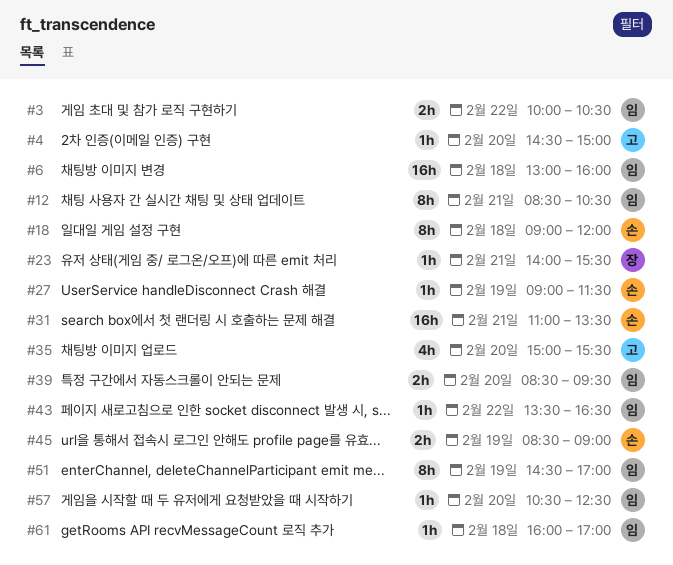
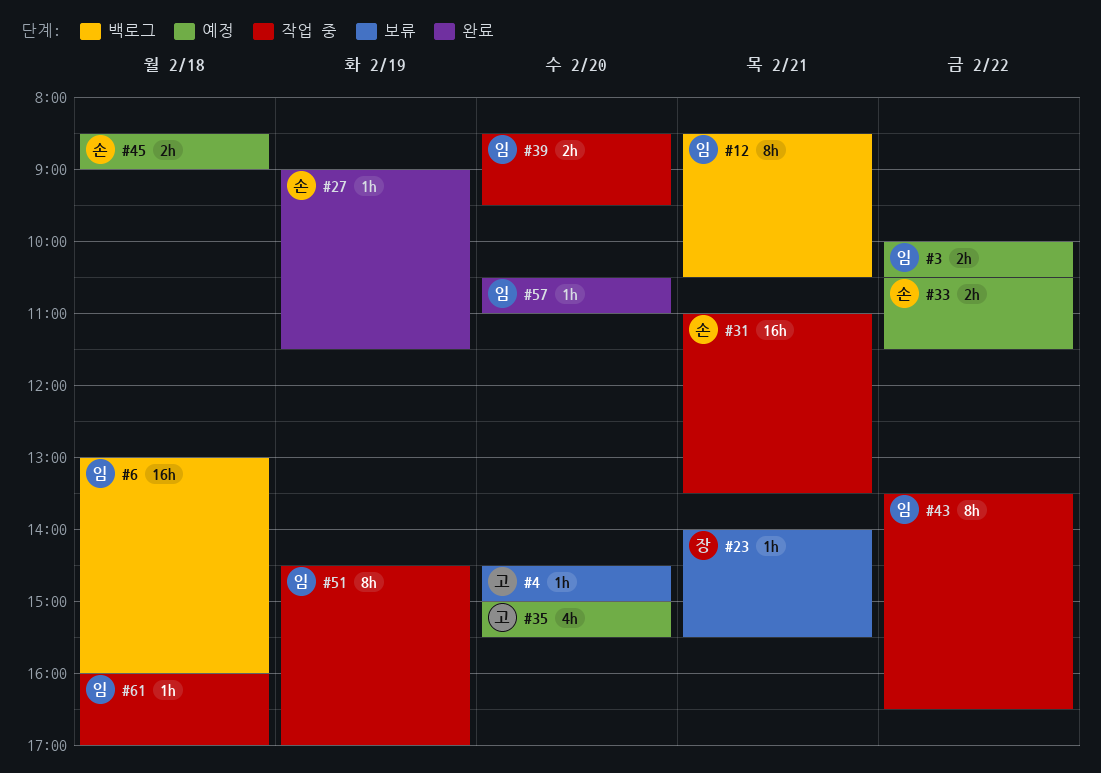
#18: present -> none
#33: none -> present
#43, estimate: 1h -> 8h
#45, day: Feb 19 -> Feb 18
#57, ends: 12:30 -> 11:00

